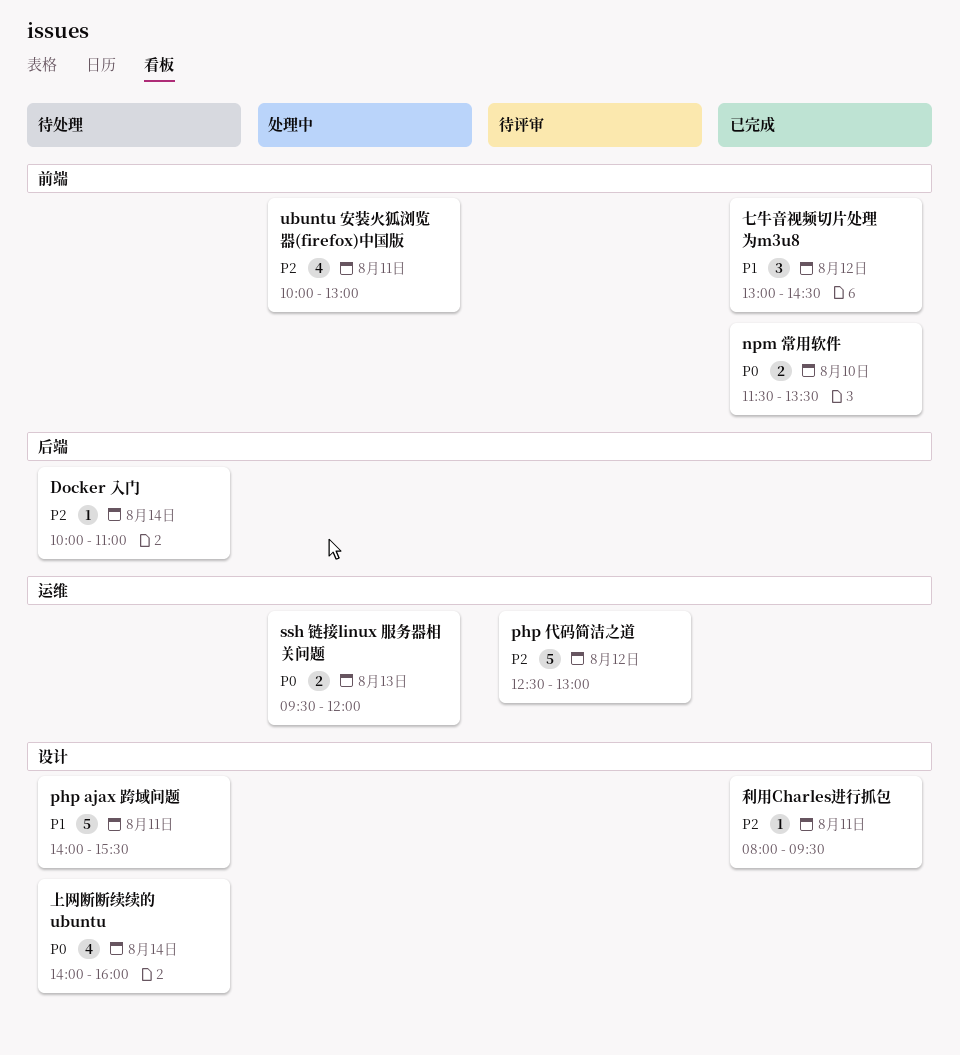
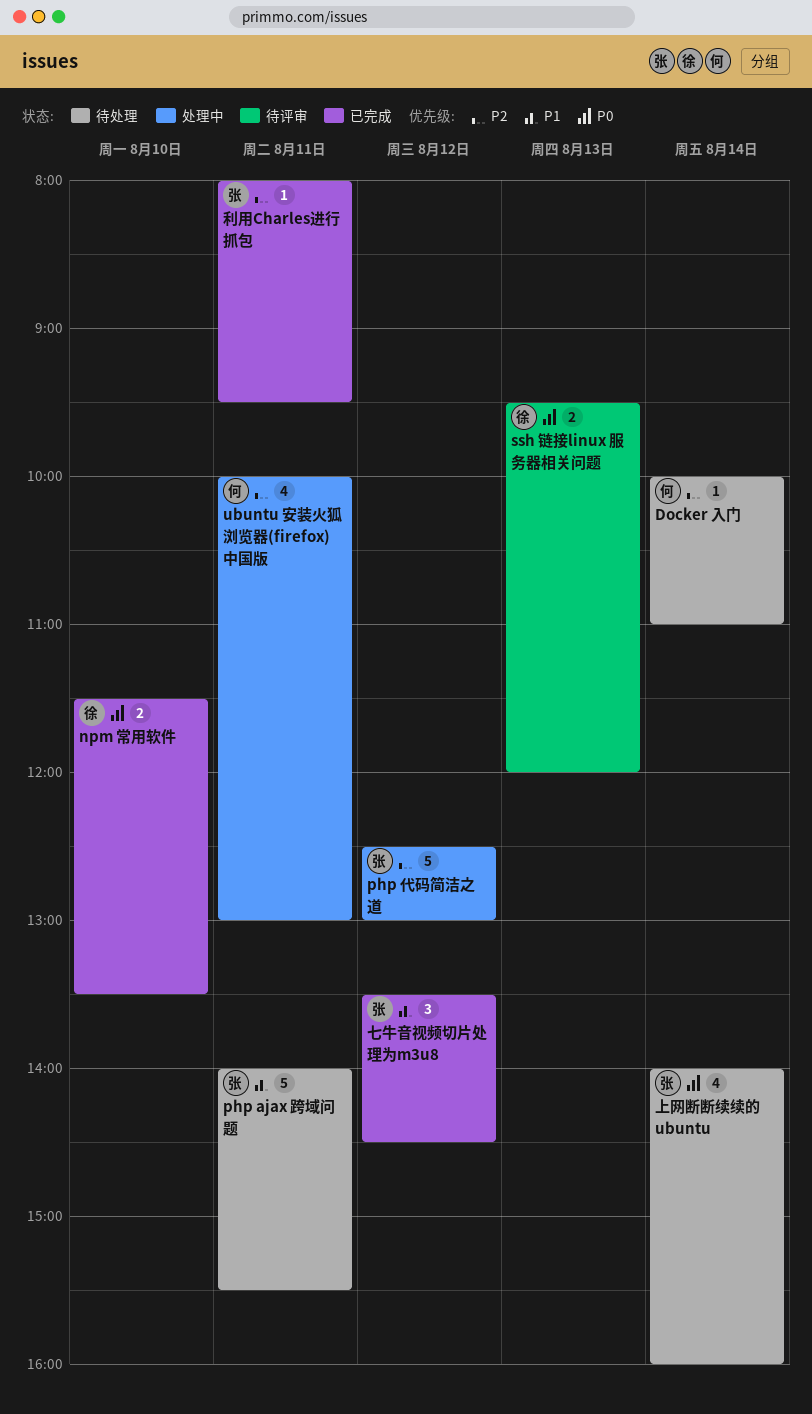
php 代码简洁之道, status: 待评审 -> 处理中
ssh 链接linux 服务器相关问题, status: 处理中 -> 待评审
七牛音视频切片处理为m3u8, begins: 13:00 -> 13:30

